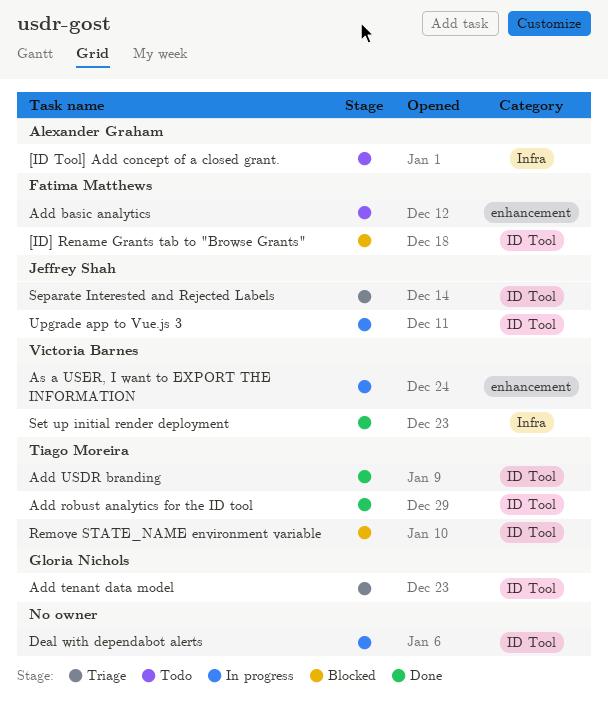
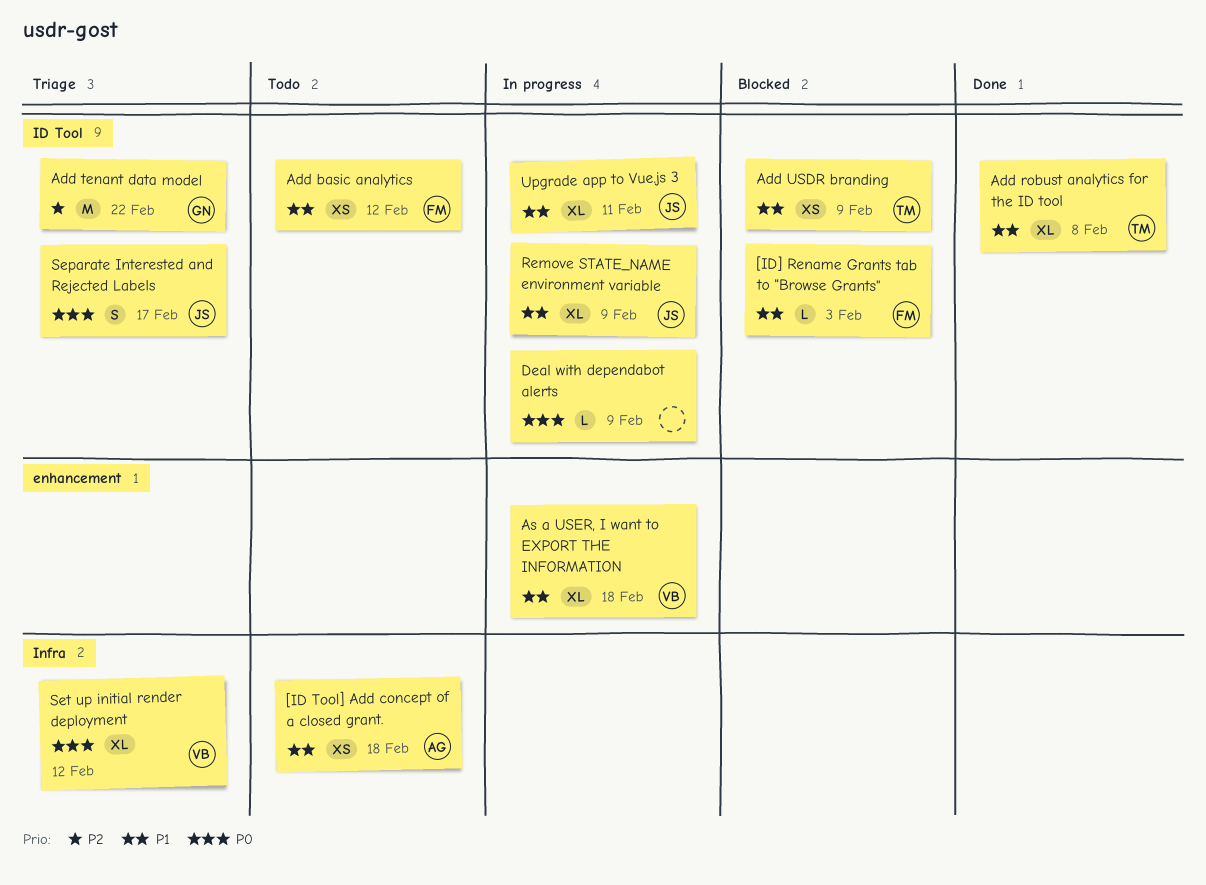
Add basic analytics, label: enhancement -> ID Tool
Add USDR branding, status: Done -> Blocked
Remove STATE_NAME environment variable, status: Blocked -> In progress
Remove STATE_NAME environment variable, owner: Tiago Moreira -> Jeffrey Shah
Set up initial render deployment, status: Done -> Triage

